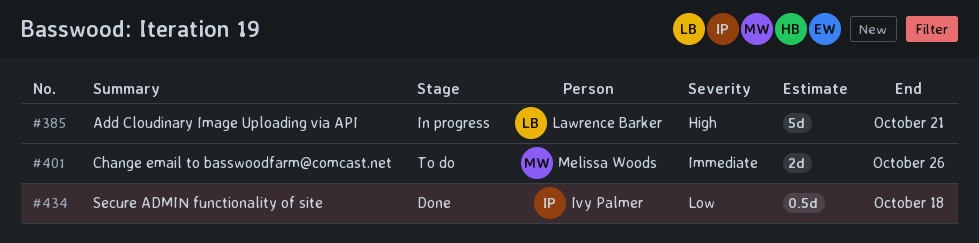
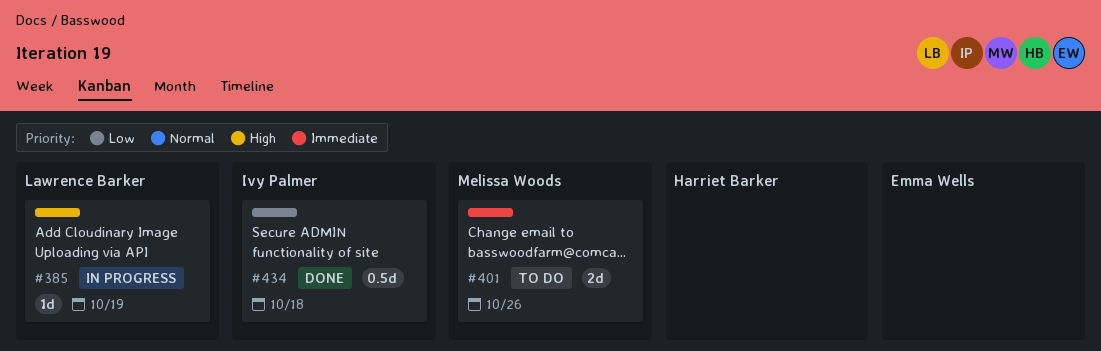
#385, estimate: 5d -> 1d
#385, due: Oct 21 -> Oct 19

